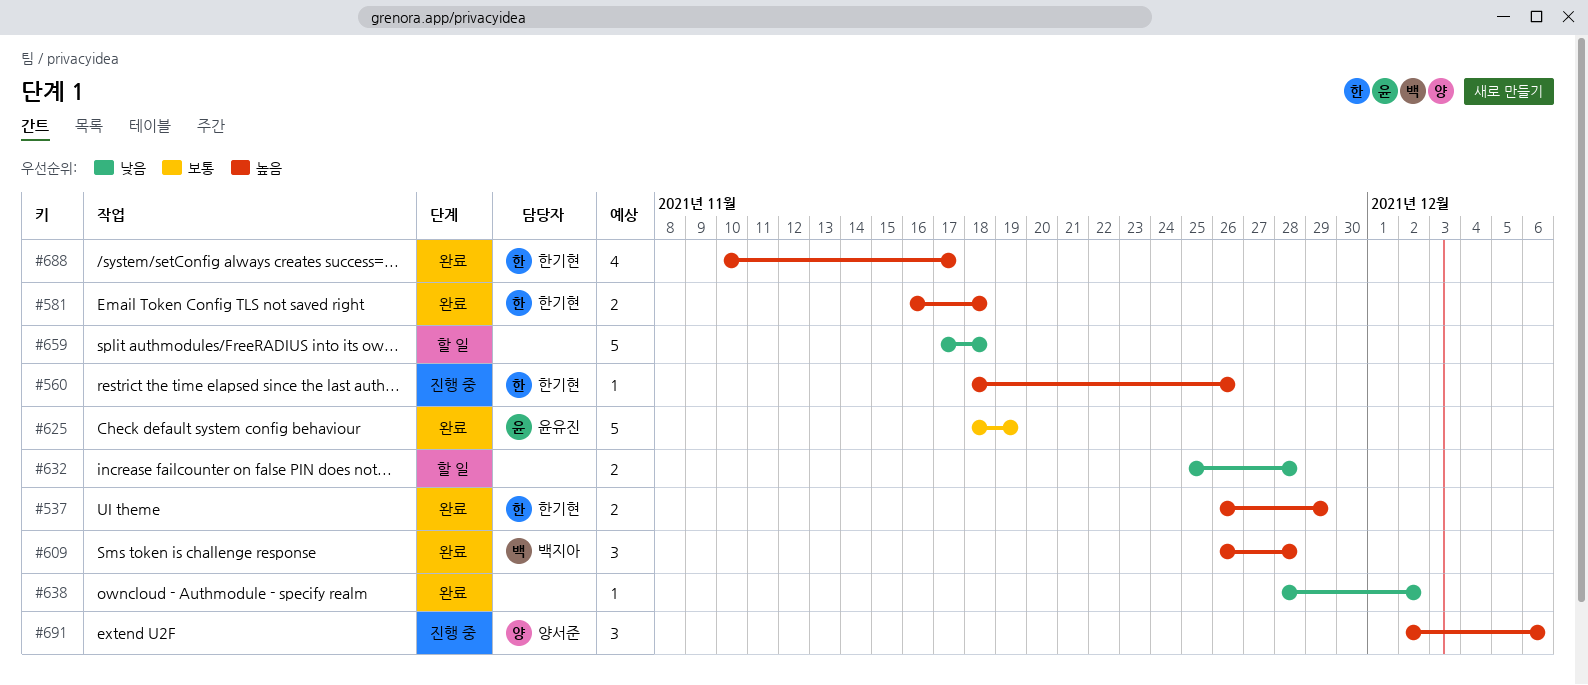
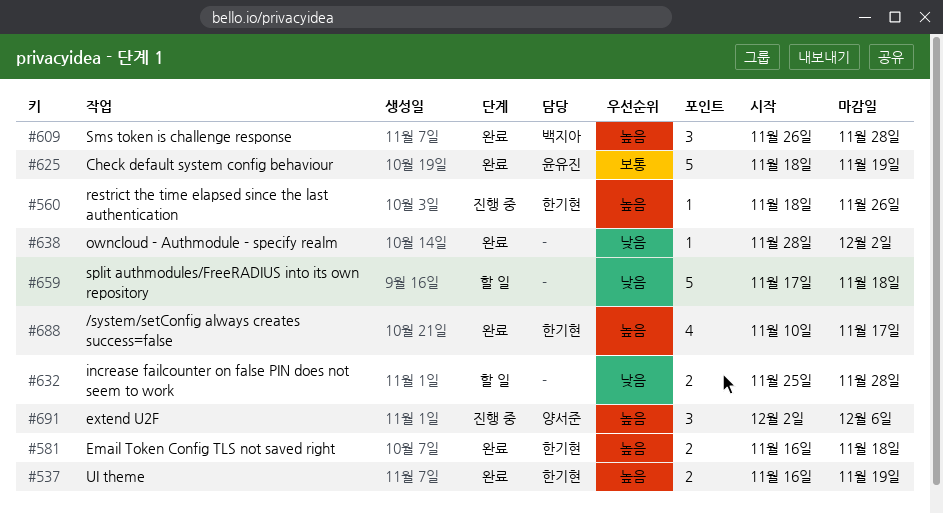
#537, start: Nov 26 -> Nov 16
#537, due: Nov 29 -> Nov 19

